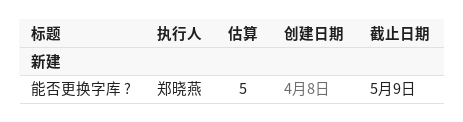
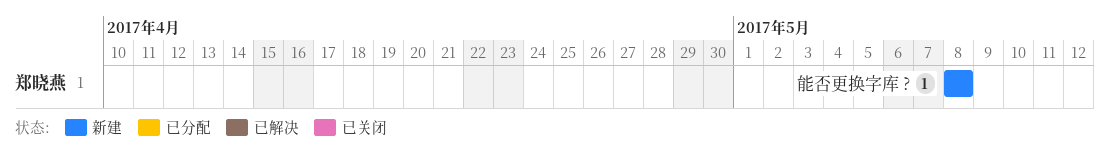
能否更换字库 ?, estimate: 5 -> 1
能否更换字库 ?, due: May 9 -> May 8

